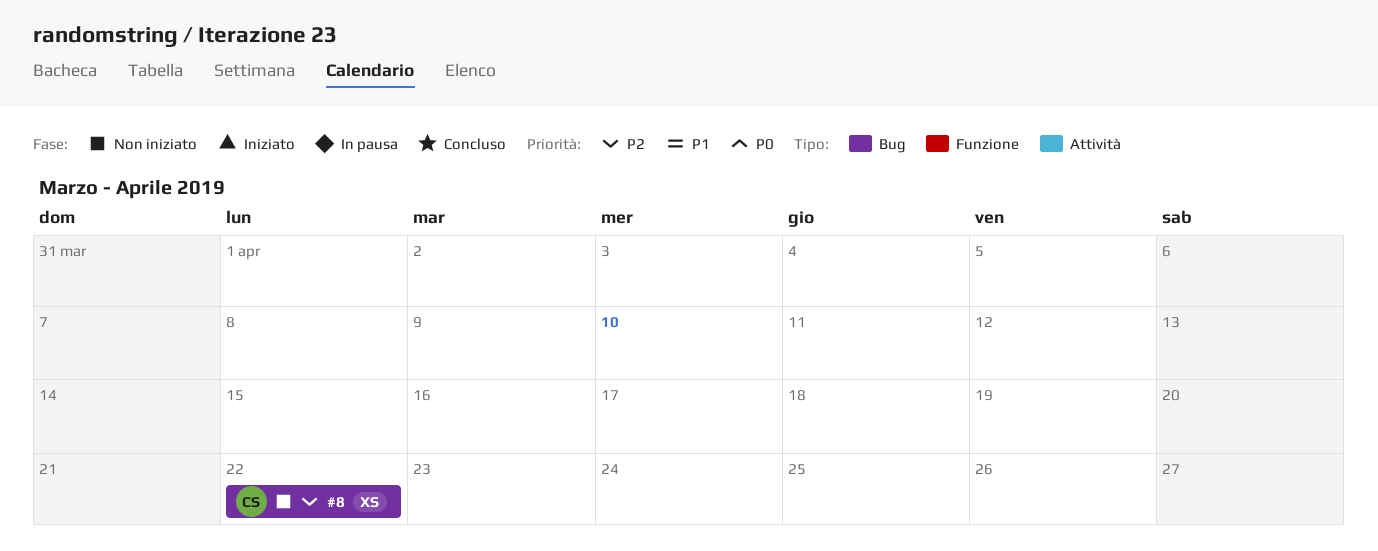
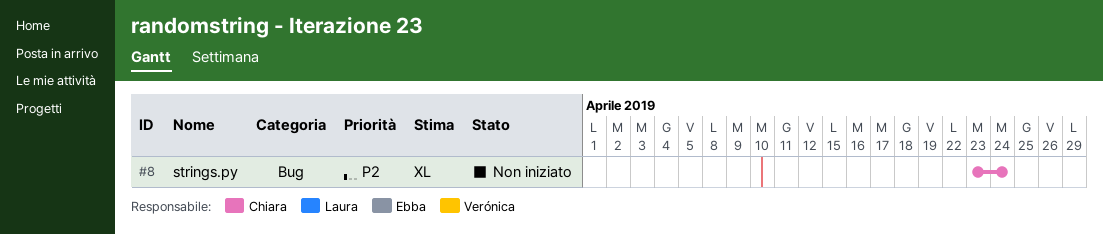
#8, estimate: XS -> XL
#8, start: Apr 22 -> Apr 23
#8, due: Apr 22 -> Apr 24

